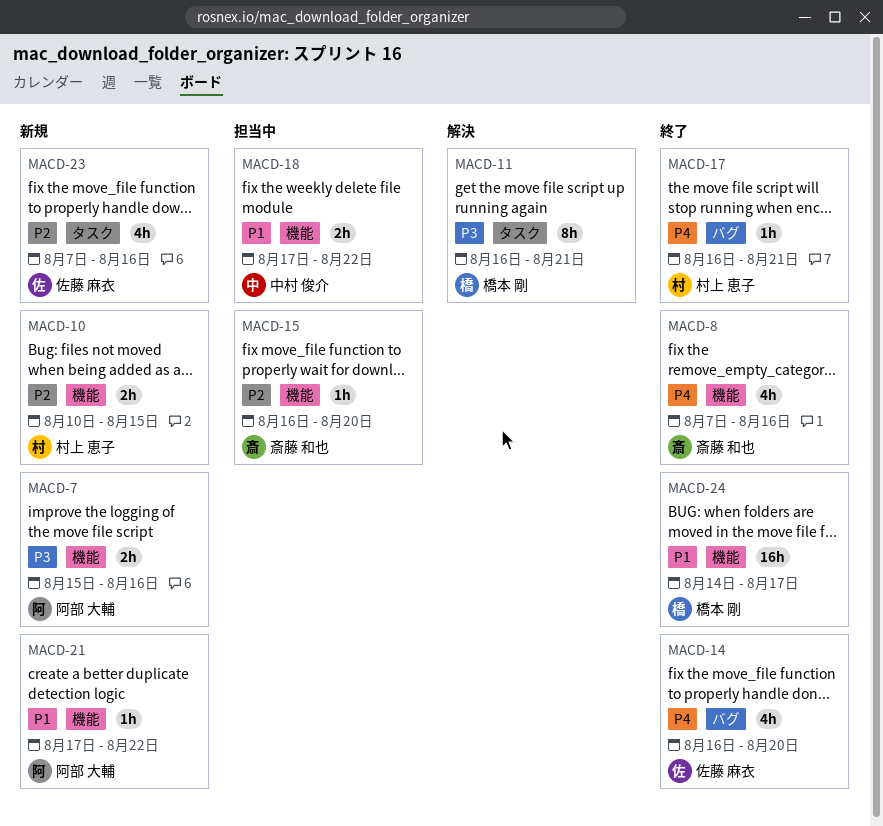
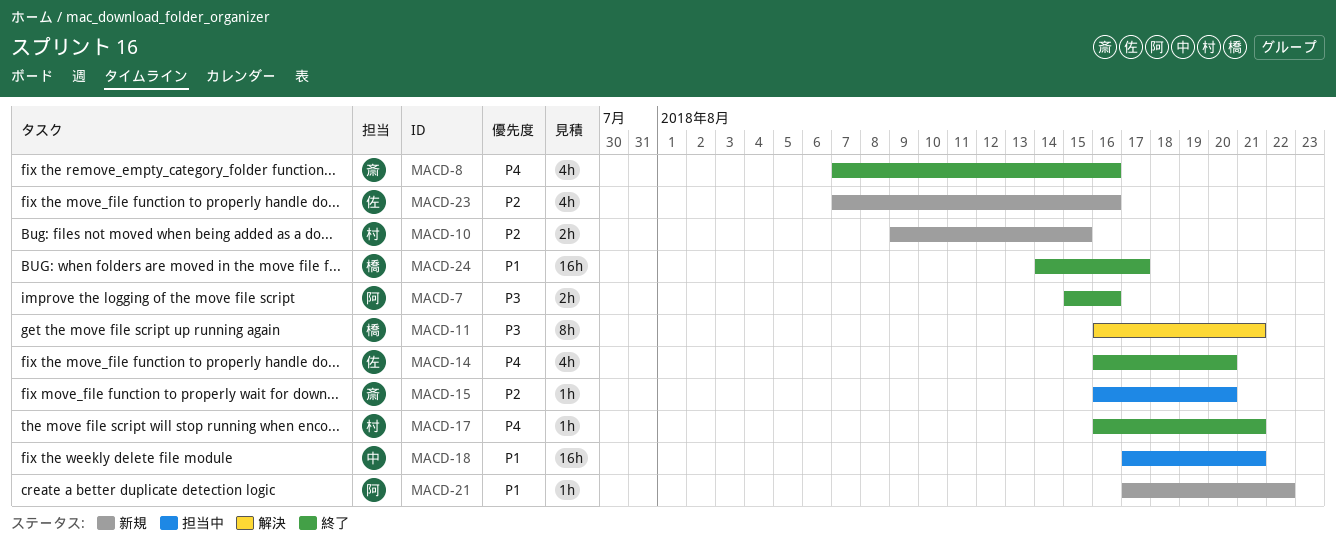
MACD-7, status: 新規 -> 終了
MACD-10, start: Aug 10 -> Aug 9
MACD-18, estimate: 2h -> 16h
MACD-18, due: Aug 22 -> Aug 21

